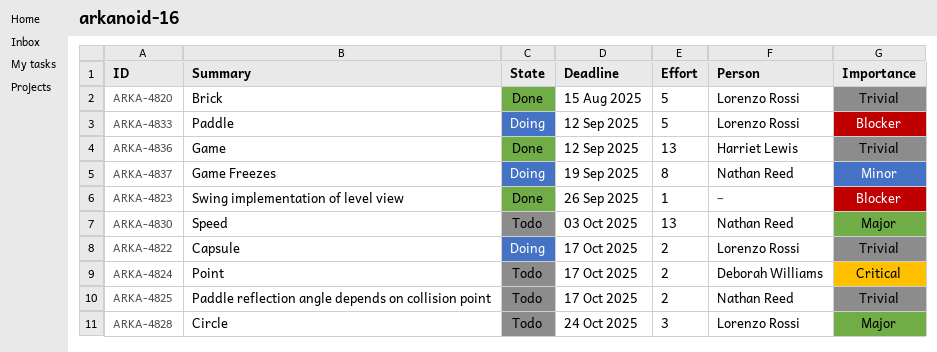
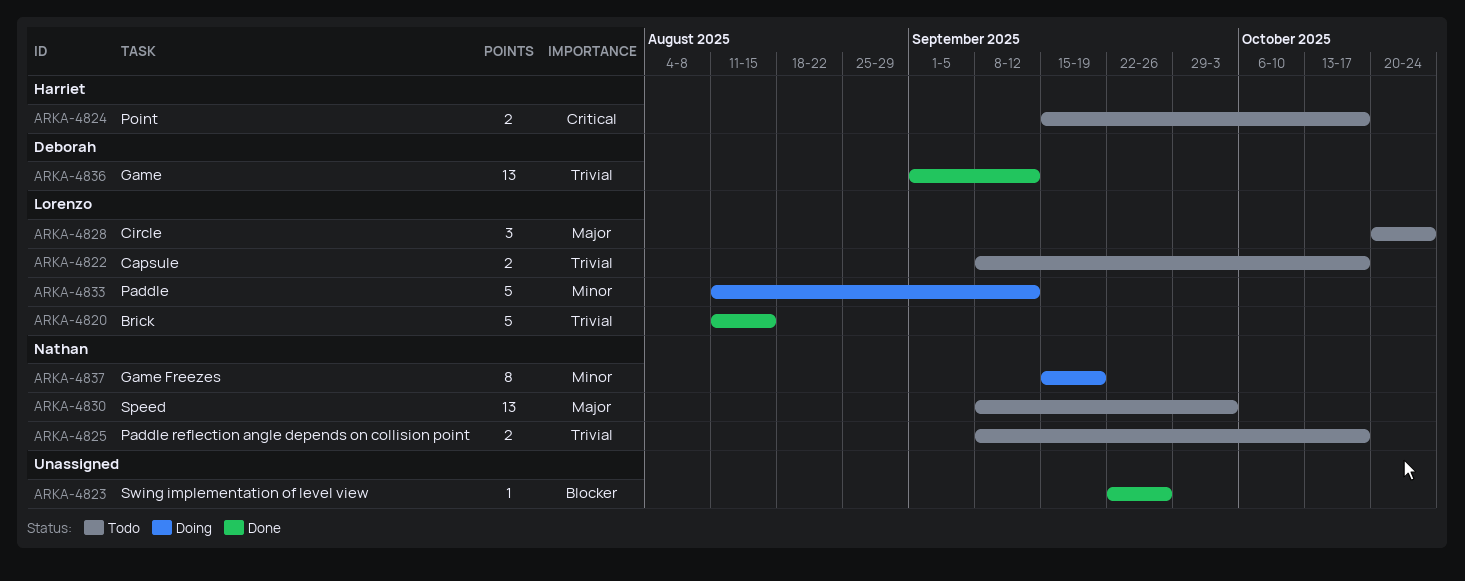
ARKA-4822, status: Doing -> Todo
ARKA-4824, owner: Deborah Williams -> Harriet Lewis
ARKA-4833, priority: Blocker -> Minor
ARKA-4836, owner: Harriet Lewis -> Deborah Williams

